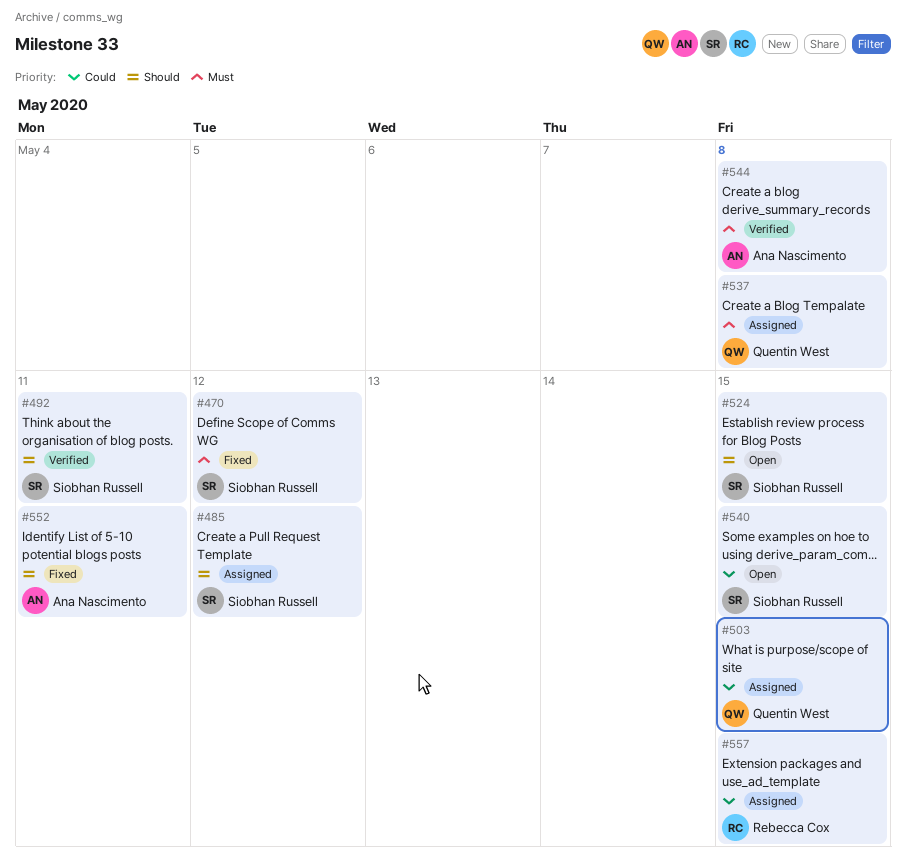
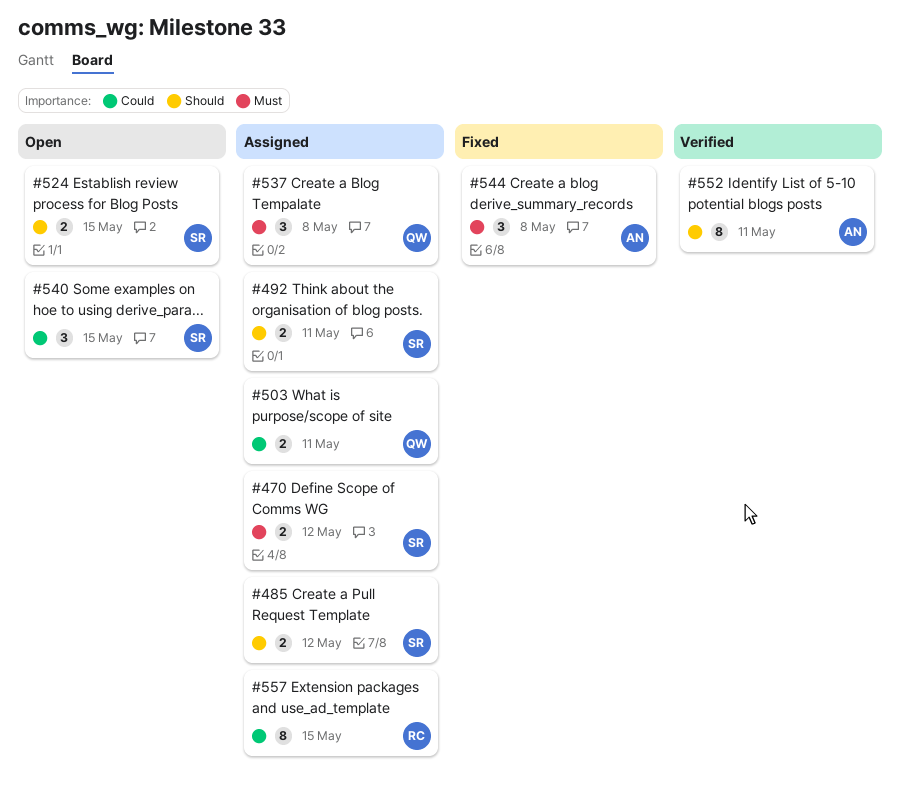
#470, status: Fixed -> Assigned
#492, status: Verified -> Assigned
#503, due: May 15 -> May 11
#544, status: Verified -> Fixed
#552, status: Fixed -> Verified

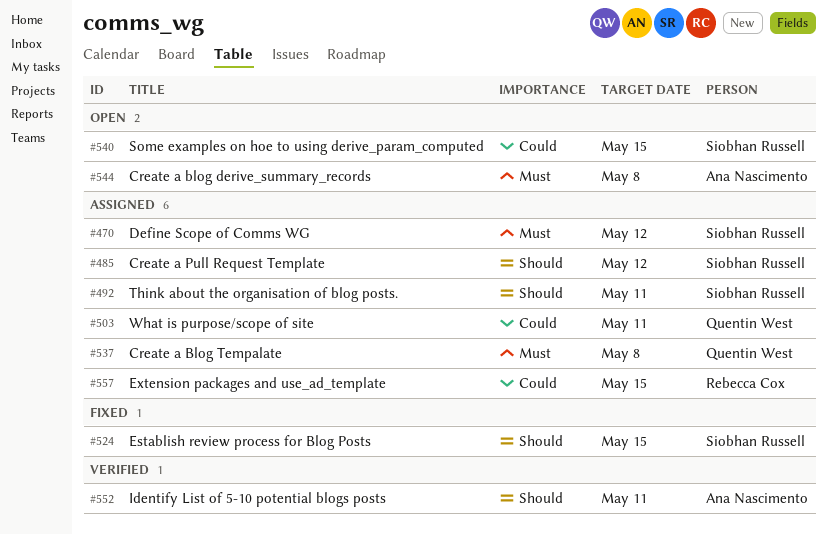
#524, status: Open -> Fixed
#544, status: Fixed -> Open

